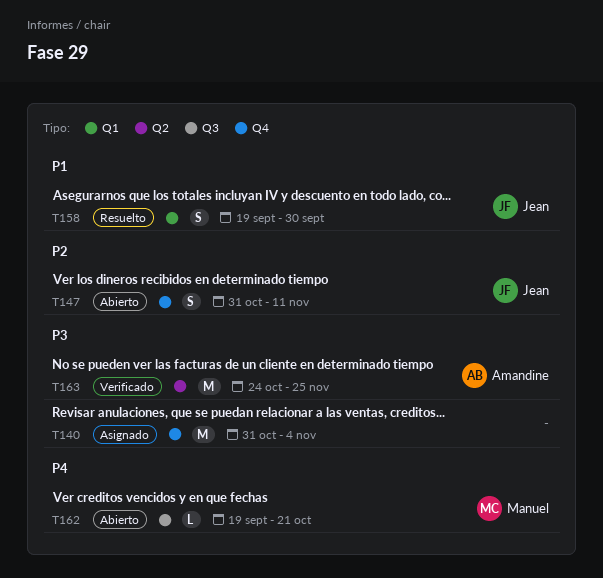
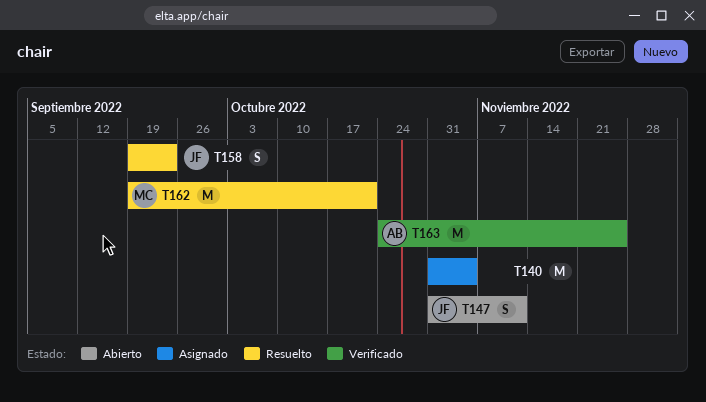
T158, due: Sep 30 -> Sep 23
T162, status: Abierto -> Resuelto
T162, estimate: L -> M

